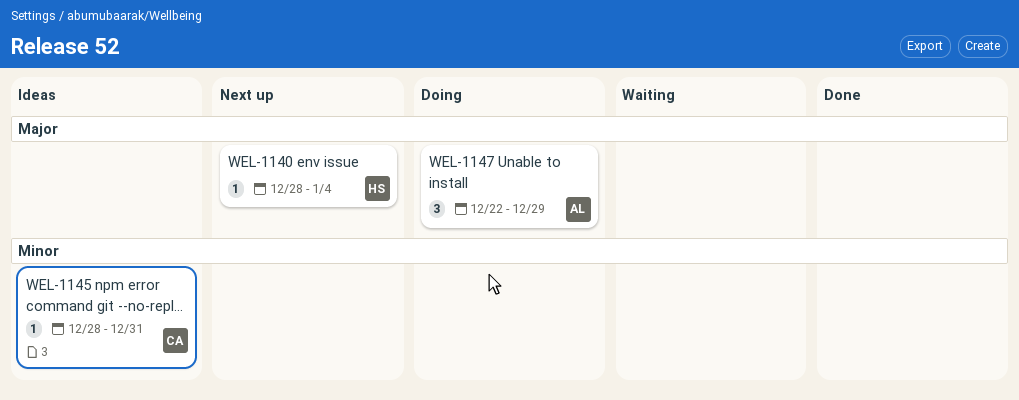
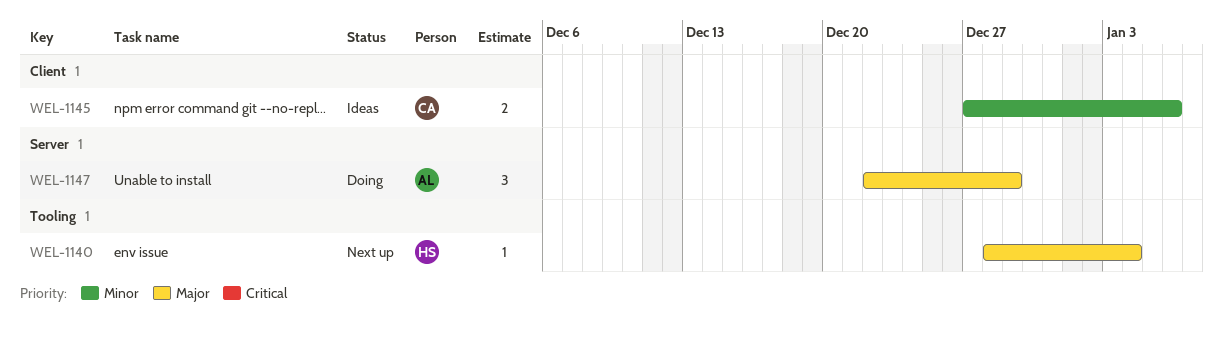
WEL-1145, estimate: 1 -> 2
WEL-1145, start: Dec 28 -> Dec 27
WEL-1145, due: Dec 31 -> Jan 6

